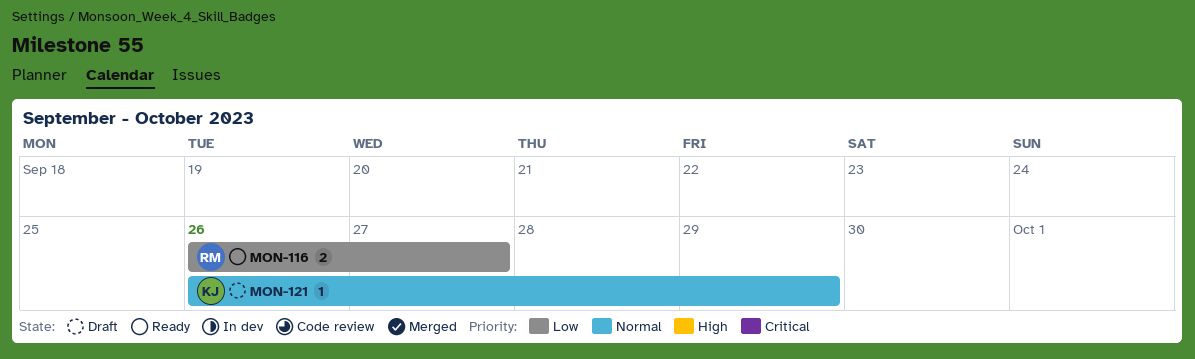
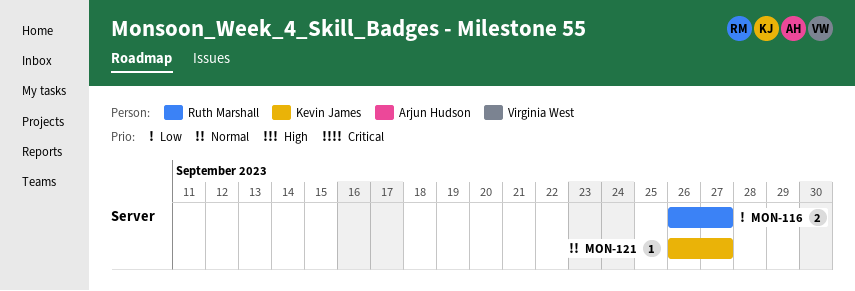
MON-121, due: Sep 29 -> Sep 27

